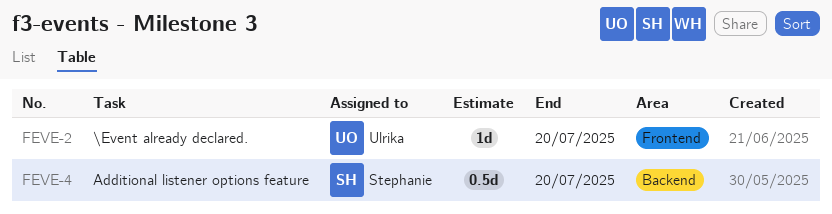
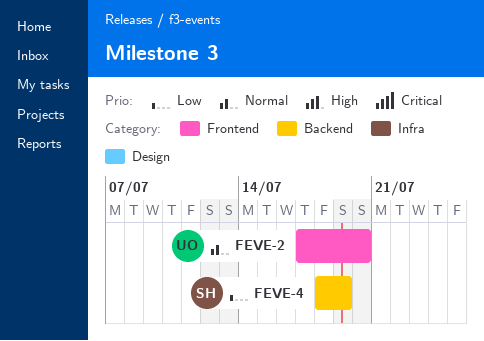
FEVE-4, due: Jul 20 -> Jul 19

